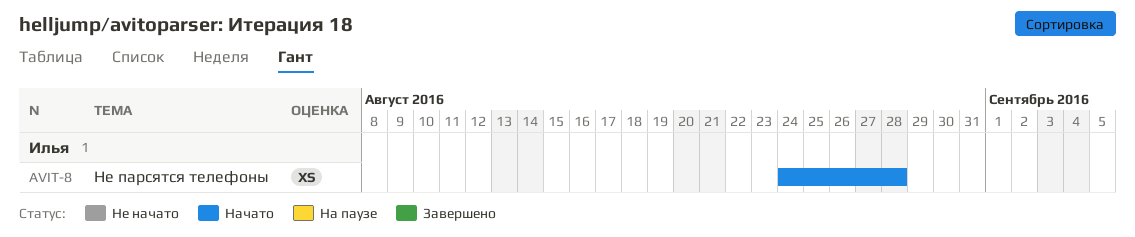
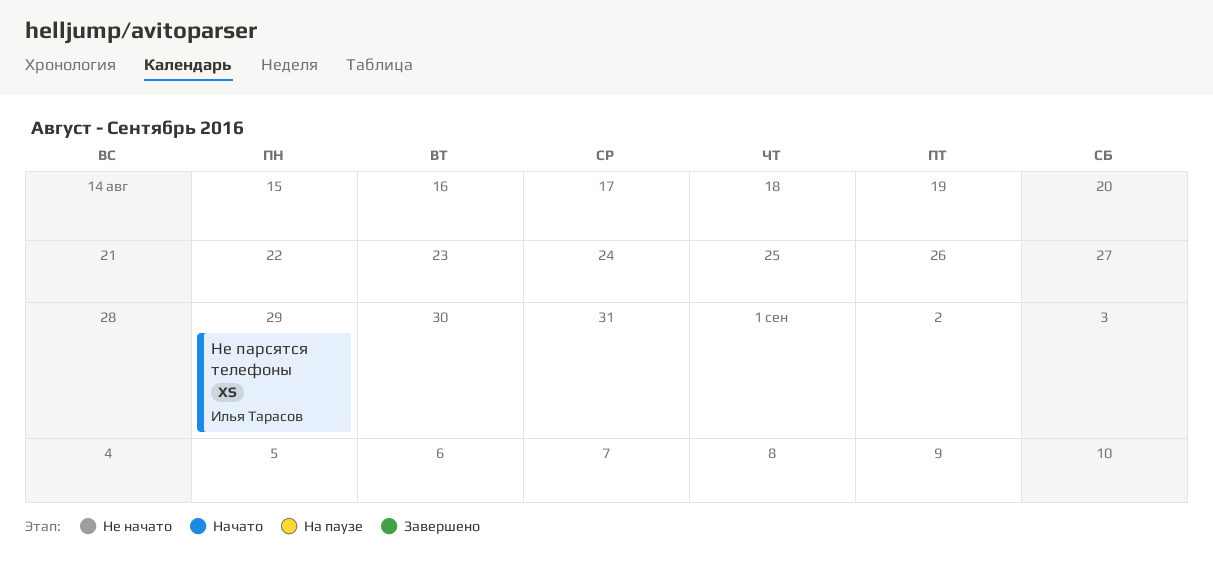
Не парсятся телефоны, due: Aug 28 -> Aug 29

